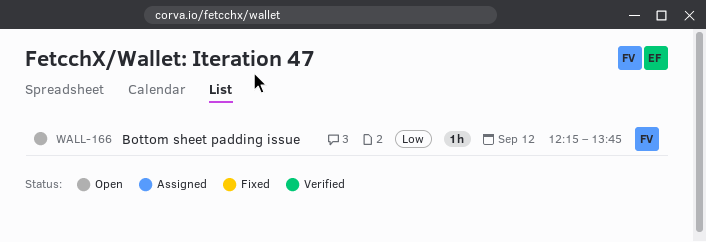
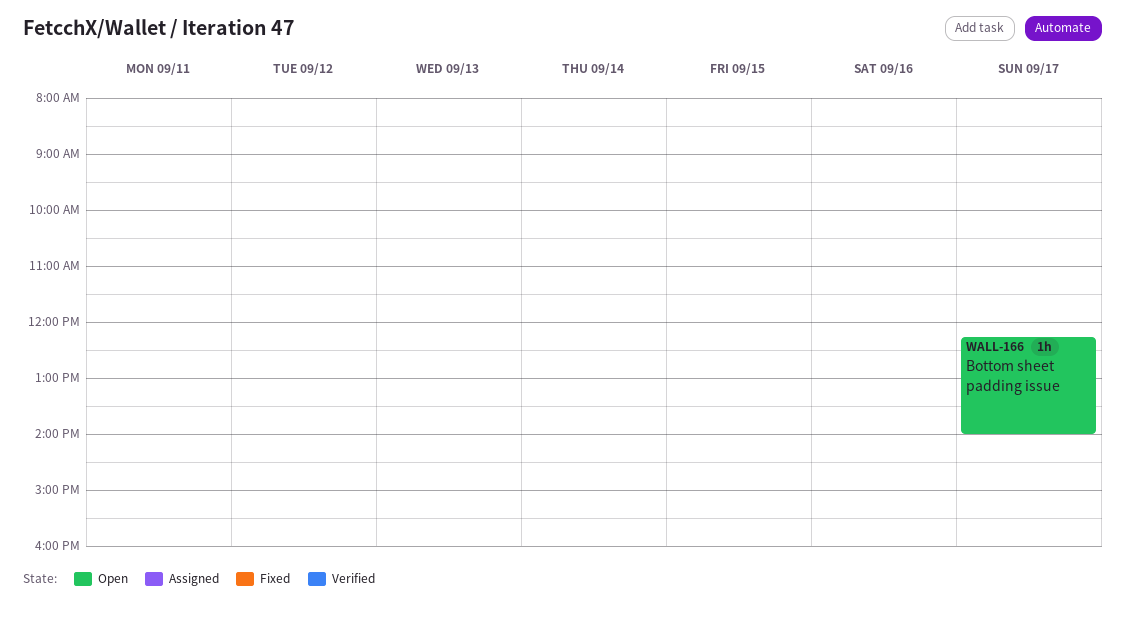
WALL-166, day: Sep 12 -> Sep 17
WALL-166, ends: 13:45 -> 14:00

